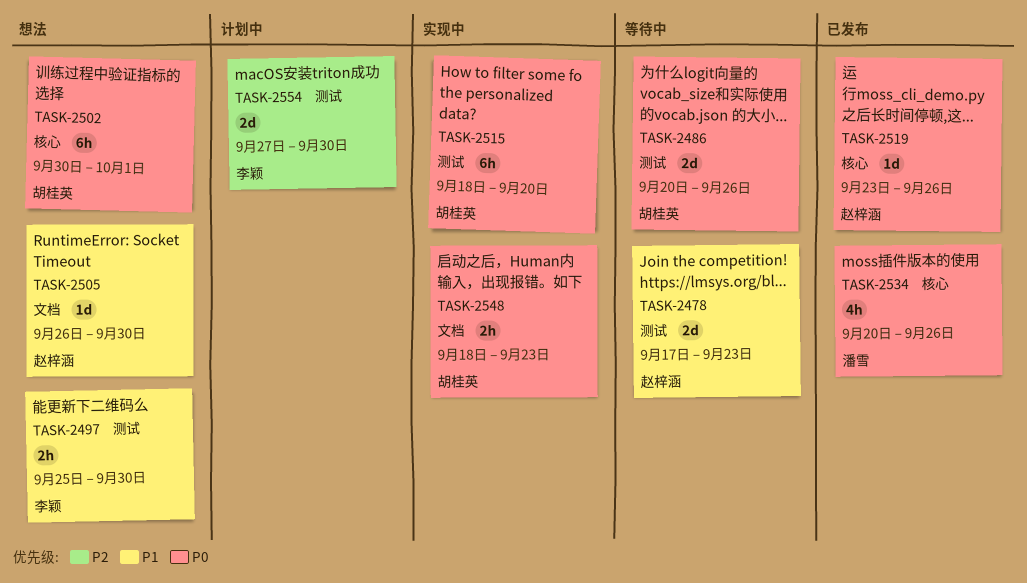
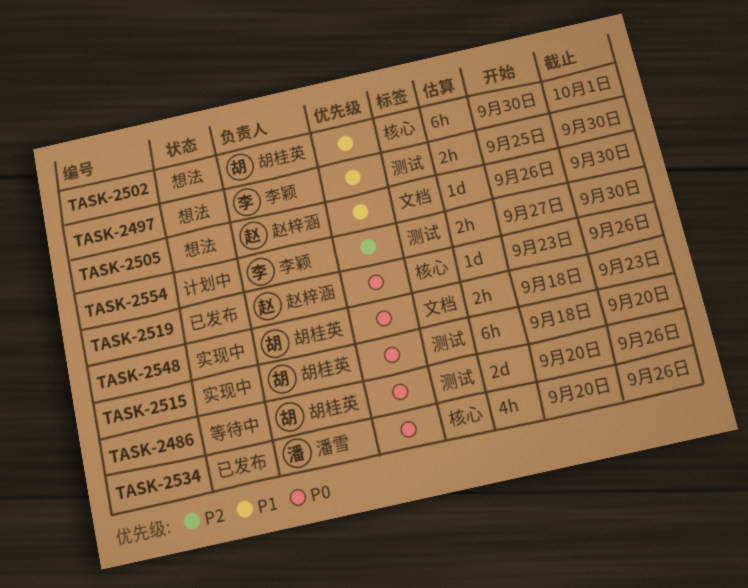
TASK-2478: present -> none
TASK-2502, priority: P0 -> P1
TASK-2554, estimate: 2d -> 2h

